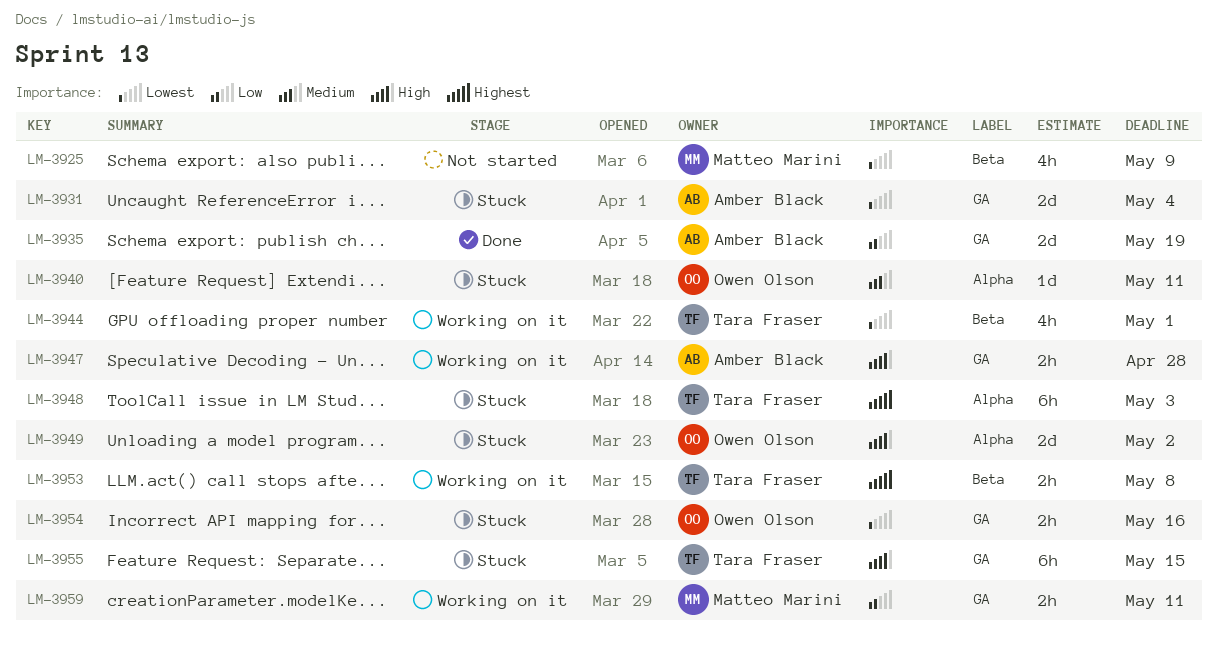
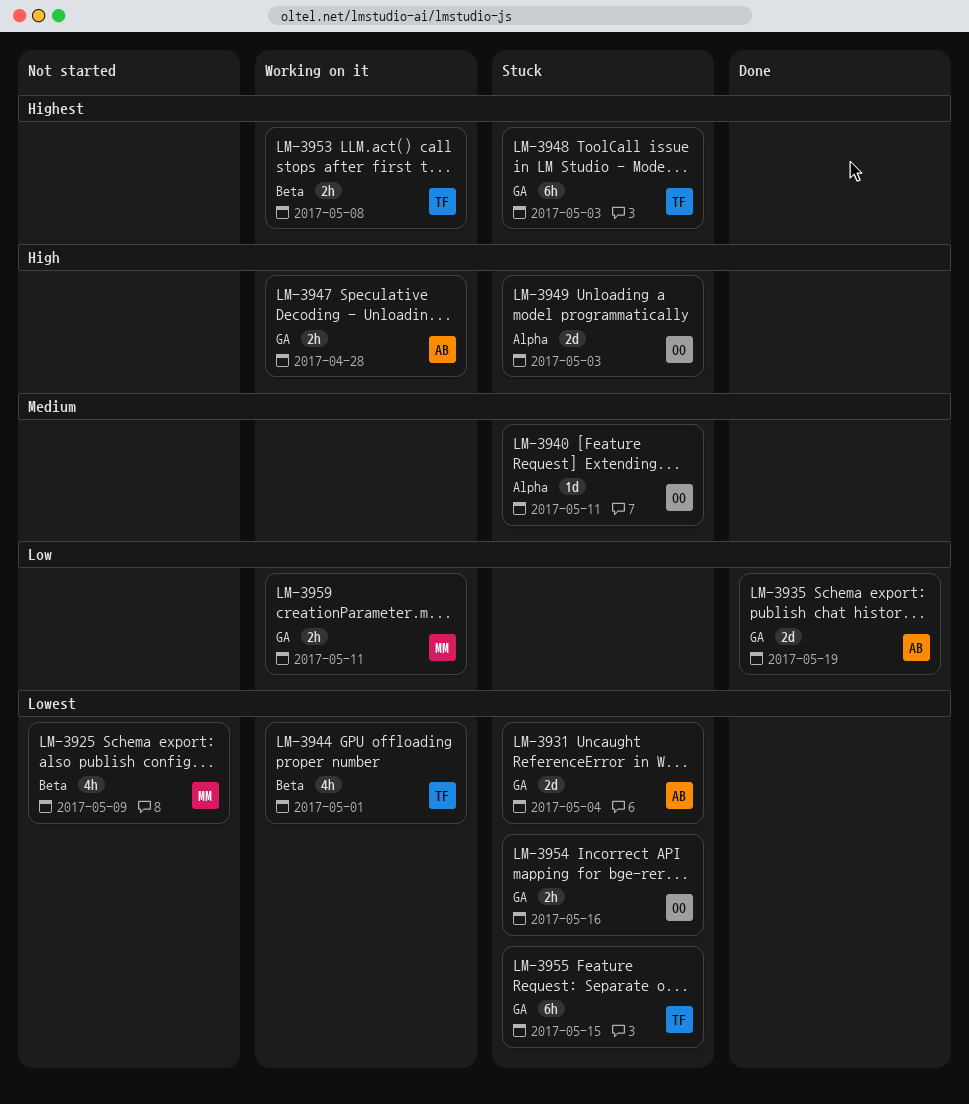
LM-3948, label: Alpha -> GA
LM-3949, due: May 2 -> May 3
LM-3955, priority: High -> Lowest

